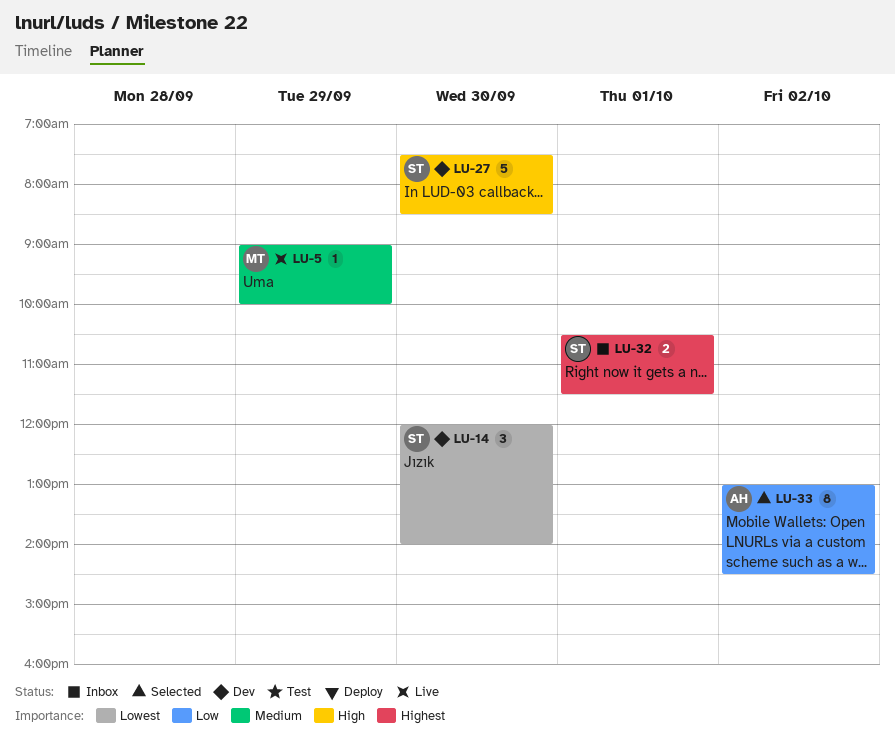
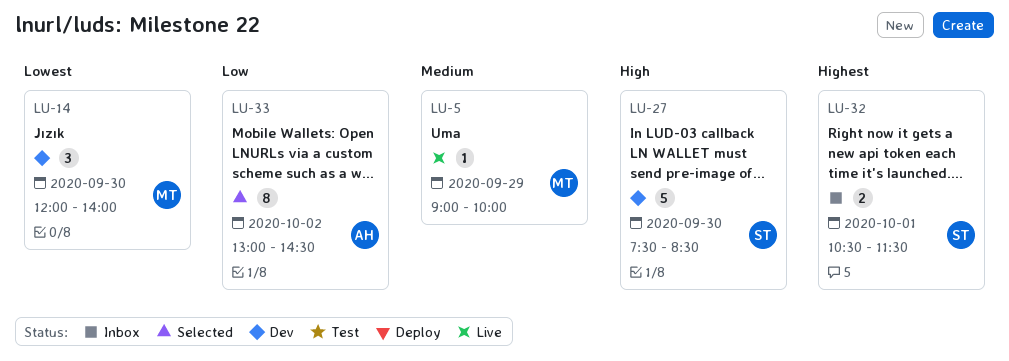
LU-14, owner: ST -> MT

